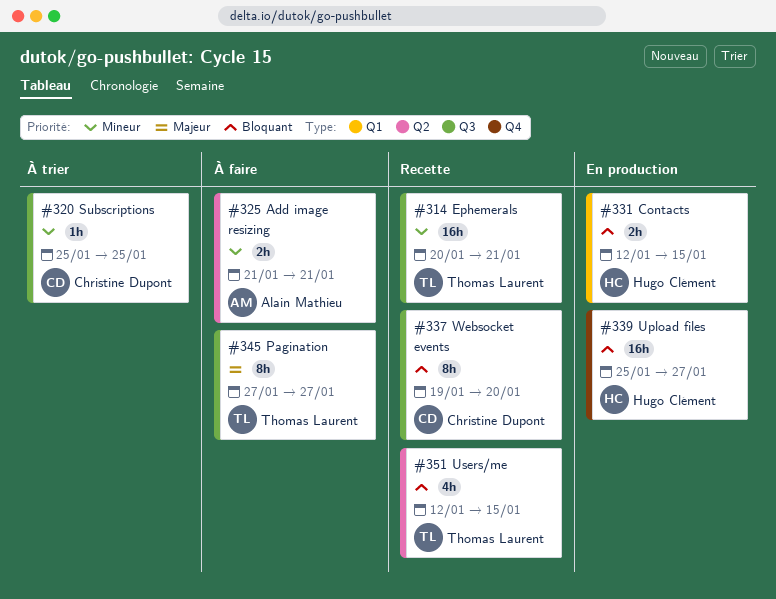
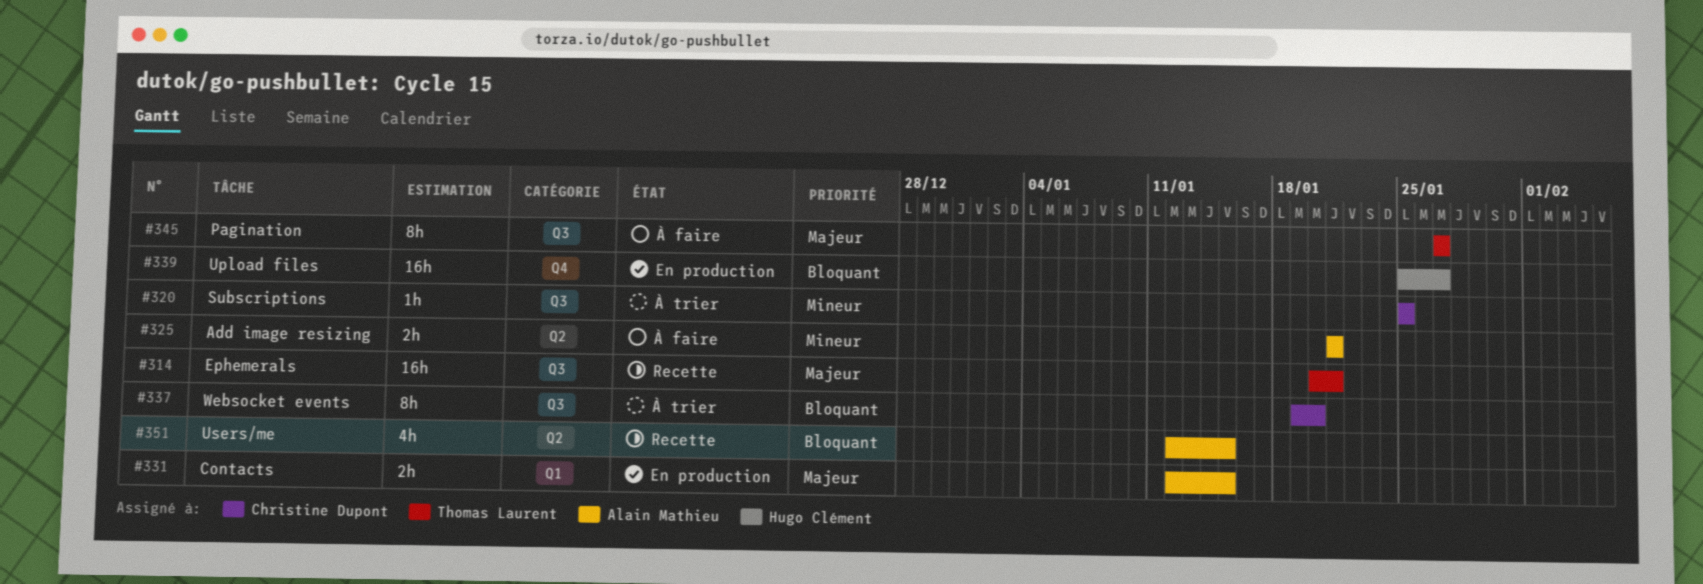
#314, priority: Mineur -> Majeur
#331, owner: Hugo Clément -> Alain Mathieu
#331, priority: Bloquant -> Majeur
#337, status: Recette -> À trier
#351, owner: Thomas Laurent -> Alain Mathieu

